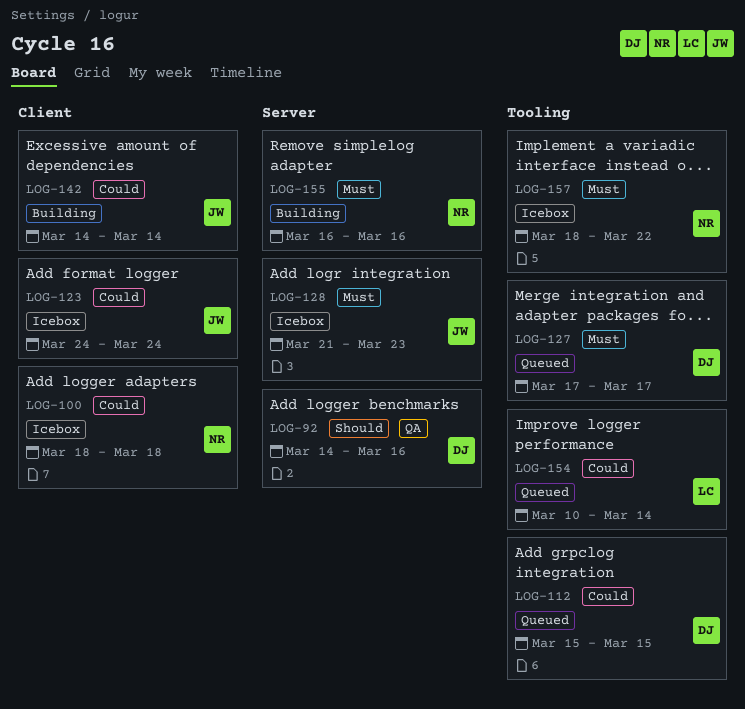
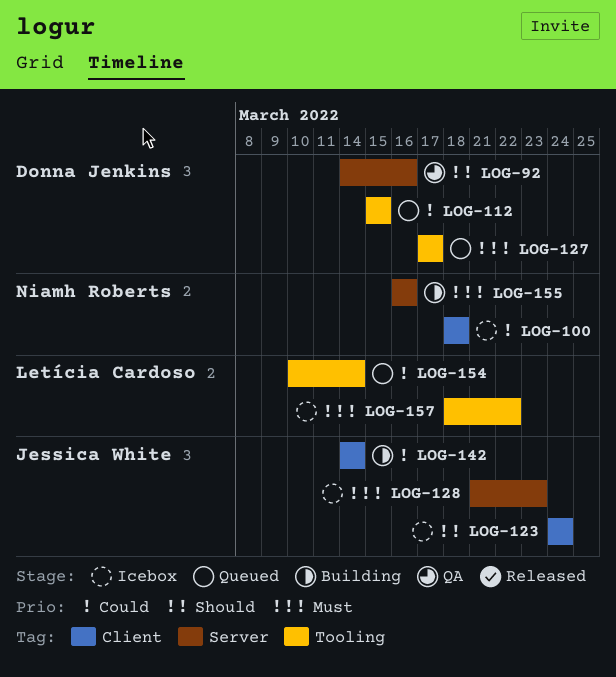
LOG-123, priority: Could -> Should
LOG-157, owner: Niamh Roberts -> Letícia Cardoso

